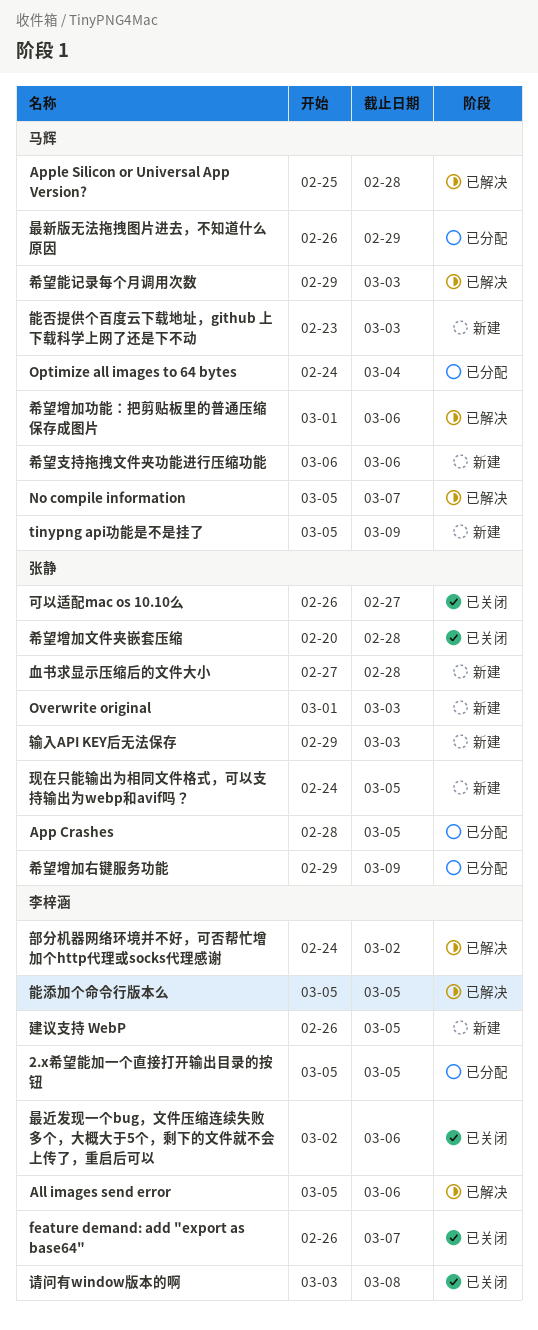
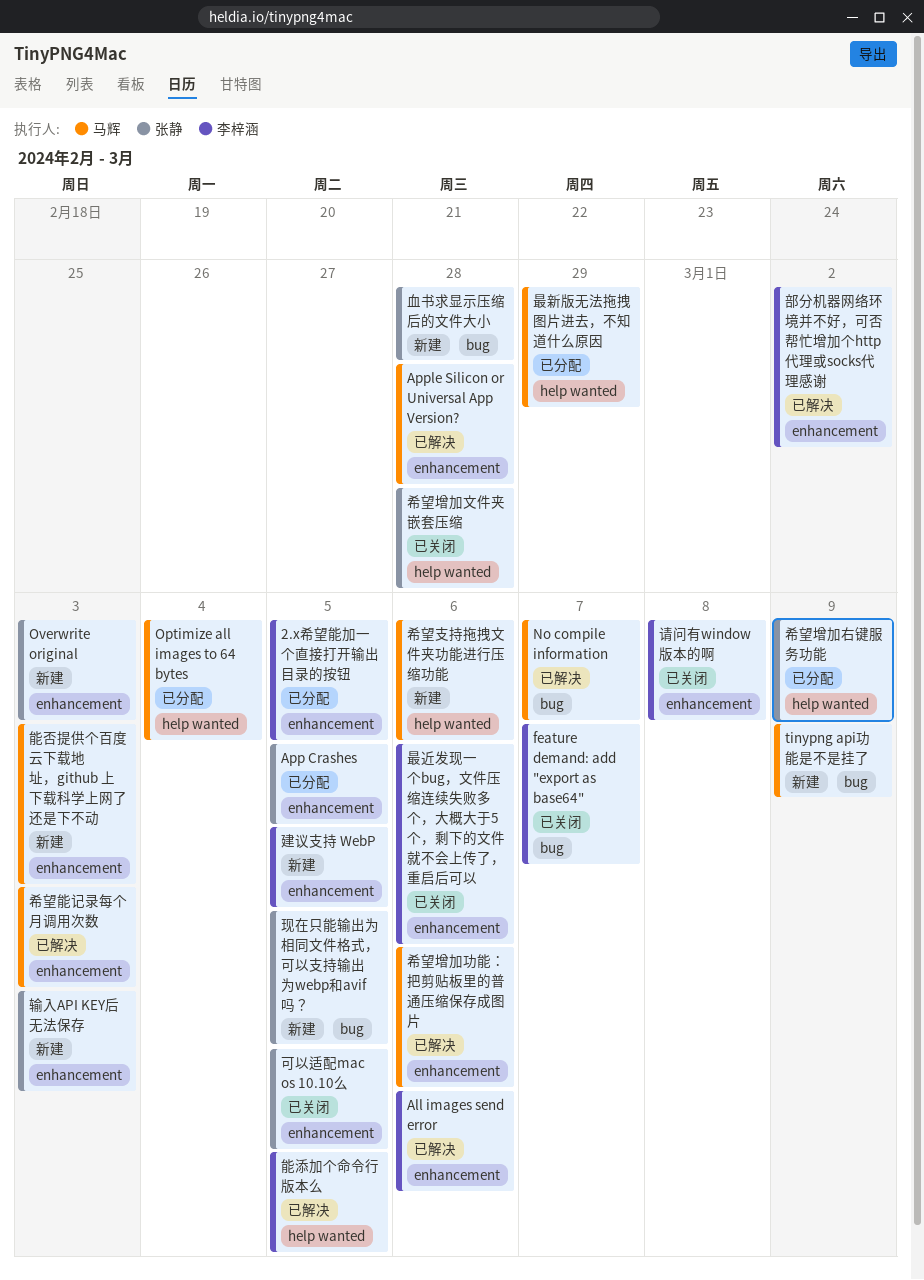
可以适配mac os 10.10么, due: Feb 27 -> Mar 5

